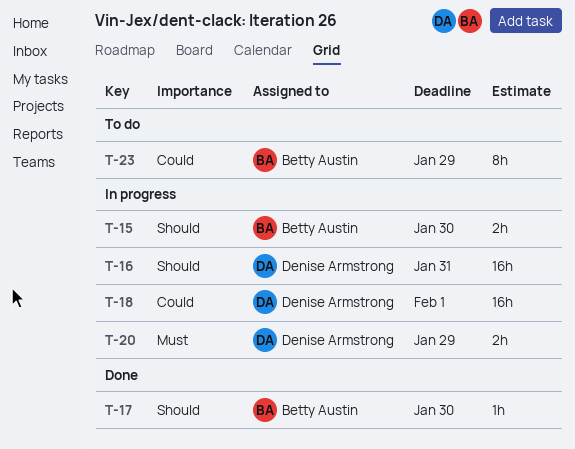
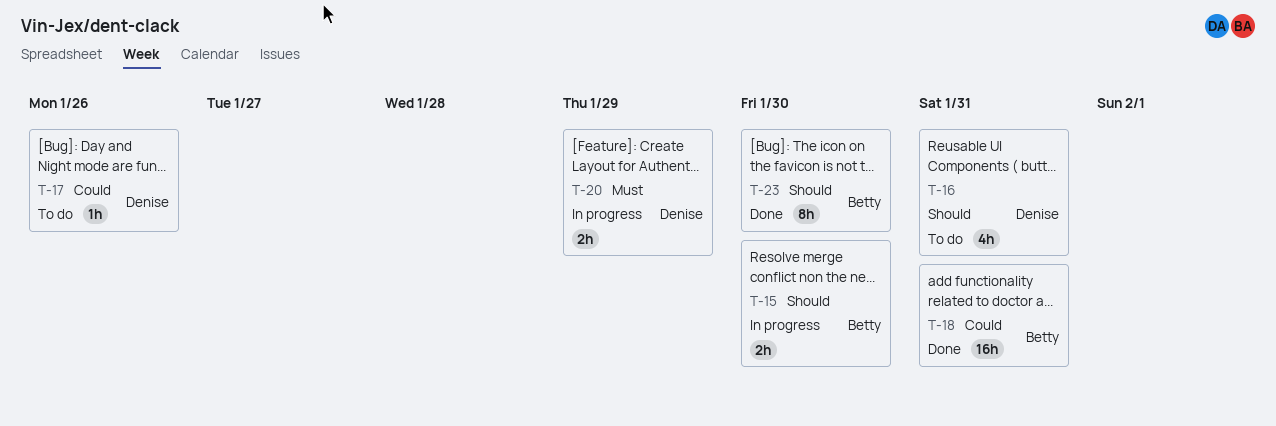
T-16, status: In progress -> To do
T-16, estimate: 16h -> 4h
T-17, status: Done -> To do
T-17, owner: Betty Austin -> Denise Armstrong
T-17, priority: Should -> Could
T-17, due: Jan 30 -> Jan 26
T-18, status: In progress -> Done
T-18, owner: Denise Armstrong -> Betty Austin
T-18, due: Feb 1 -> Jan 31
T-23, status: To do -> Done
T-23, priority: Could -> Should
T-23, due: Jan 29 -> Jan 30

